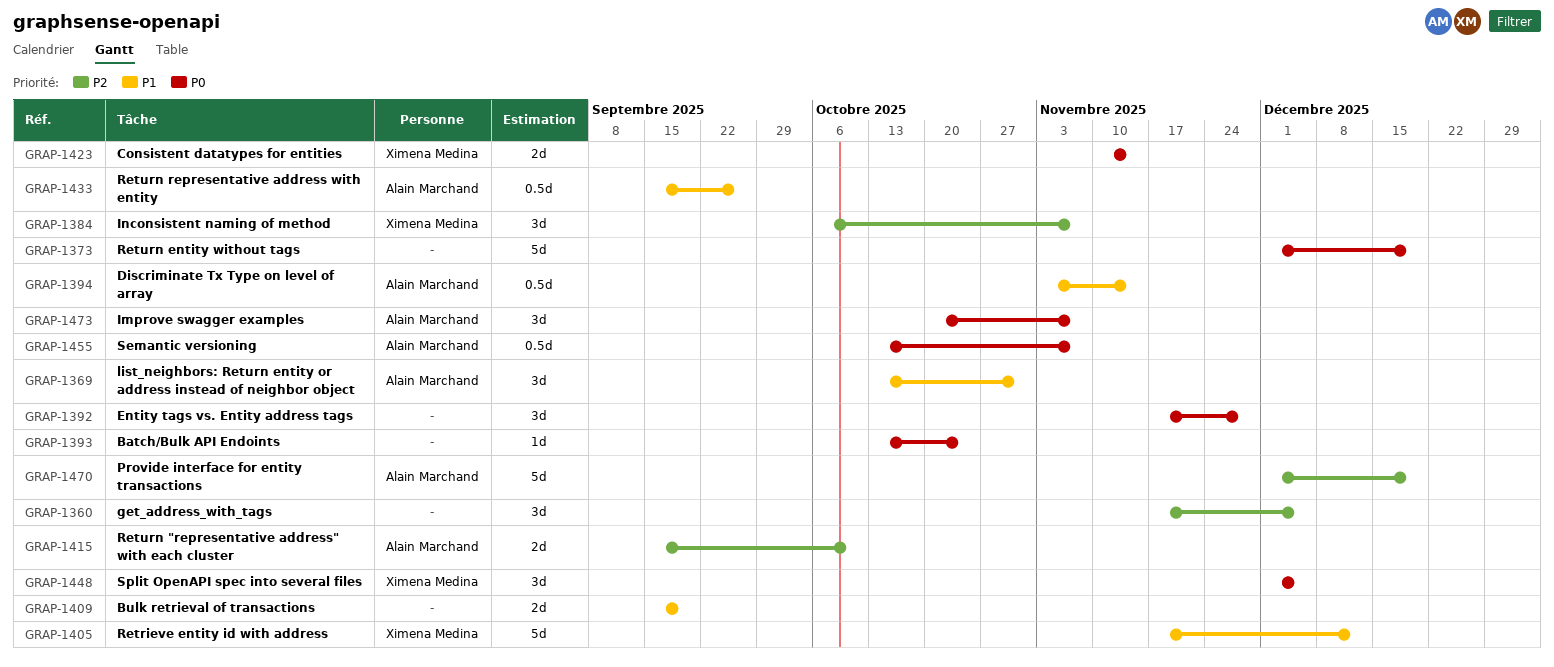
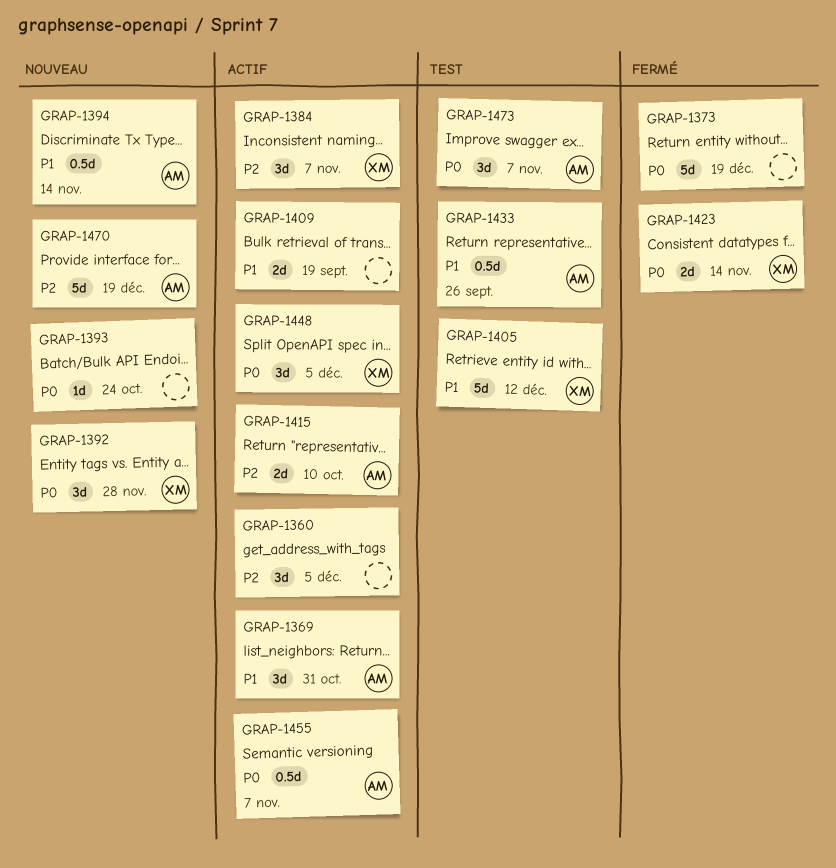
GRAP-1392, owner: none -> Ximena Medina

